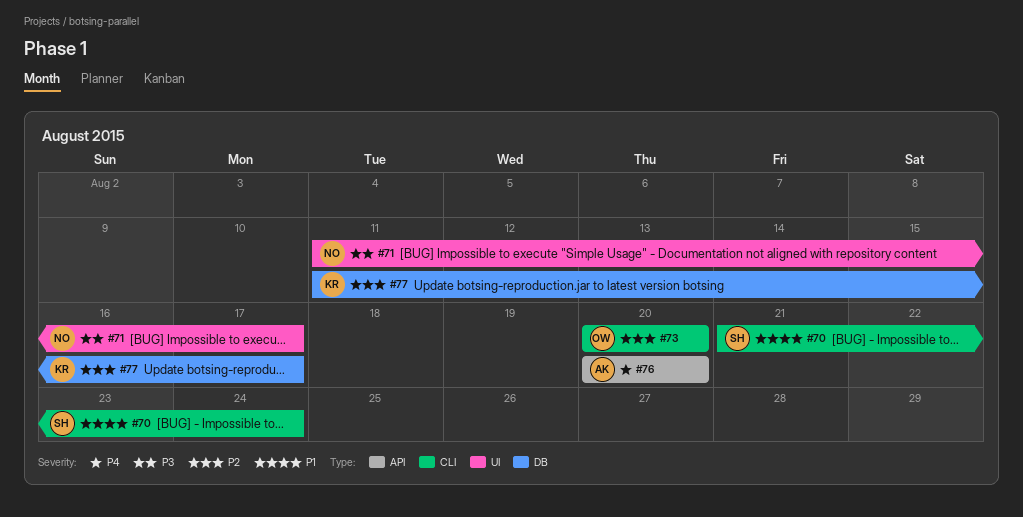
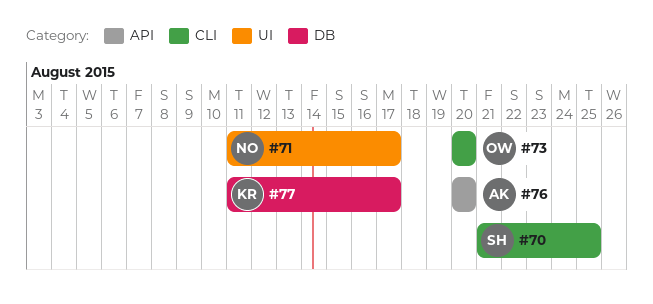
#70, due: Aug 24 -> Aug 25

